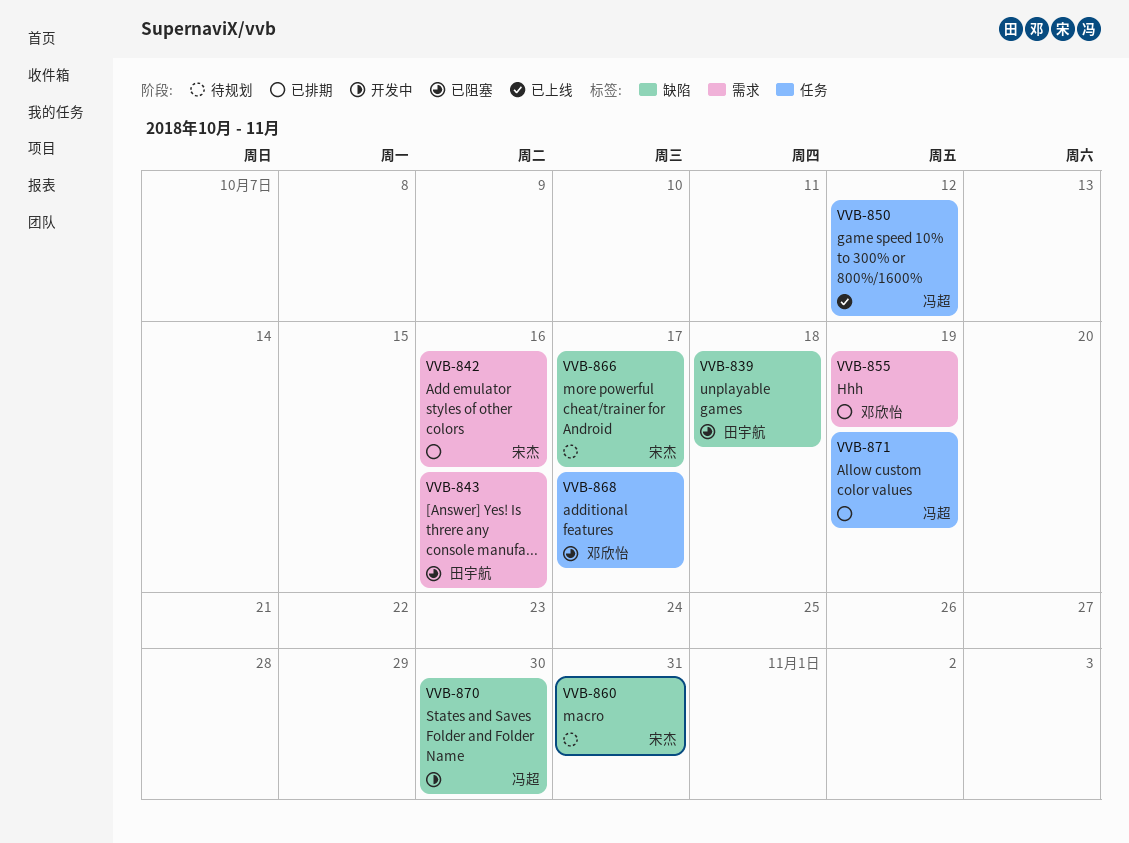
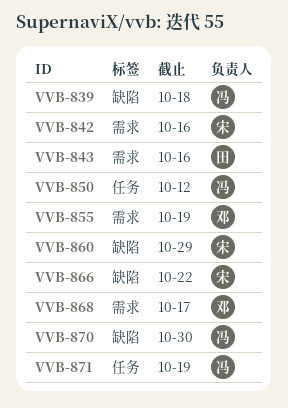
VVB-839, owner: 田宇航 -> 冯超
VVB-860, due: Oct 31 -> Oct 29
VVB-866, due: Oct 17 -> Oct 22
VVB-868, label: 任务 -> 需求

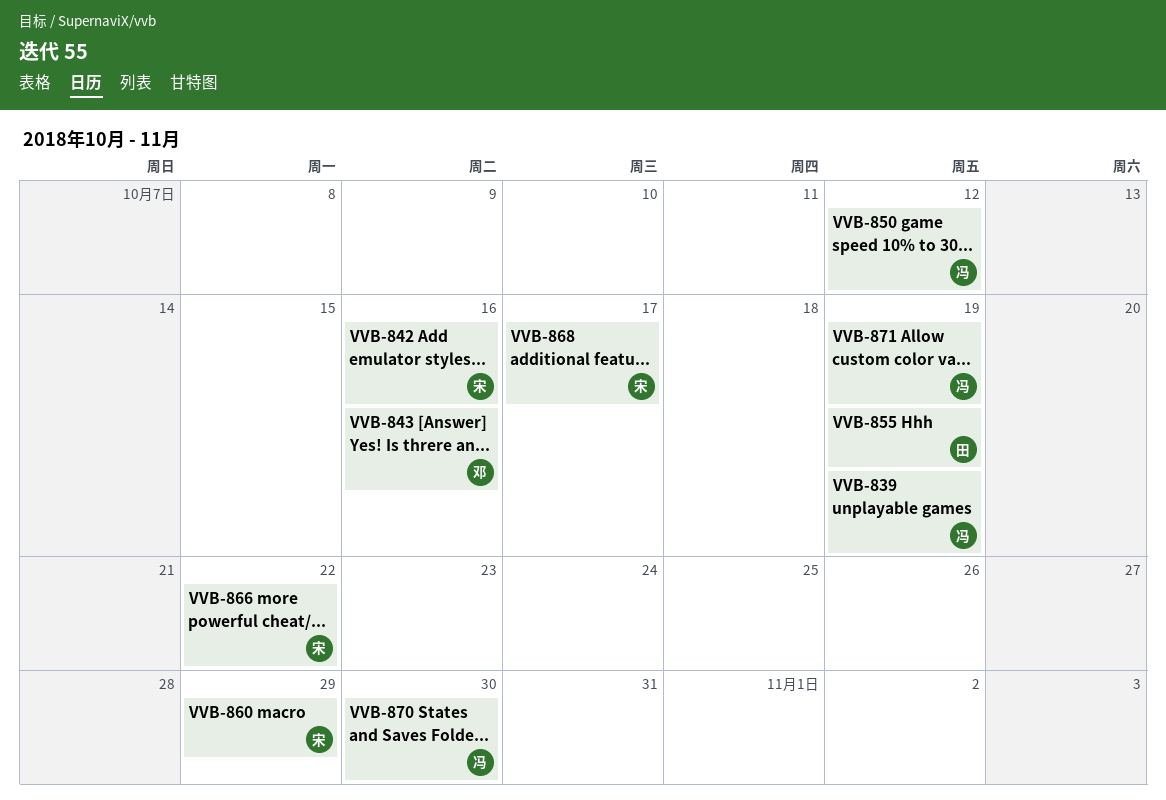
VVB-839, due: Oct 18 -> Oct 19
VVB-843, owner: 田 -> 邓
VVB-855, owner: 邓 -> 田
VVB-868, owner: 邓 -> 宋

